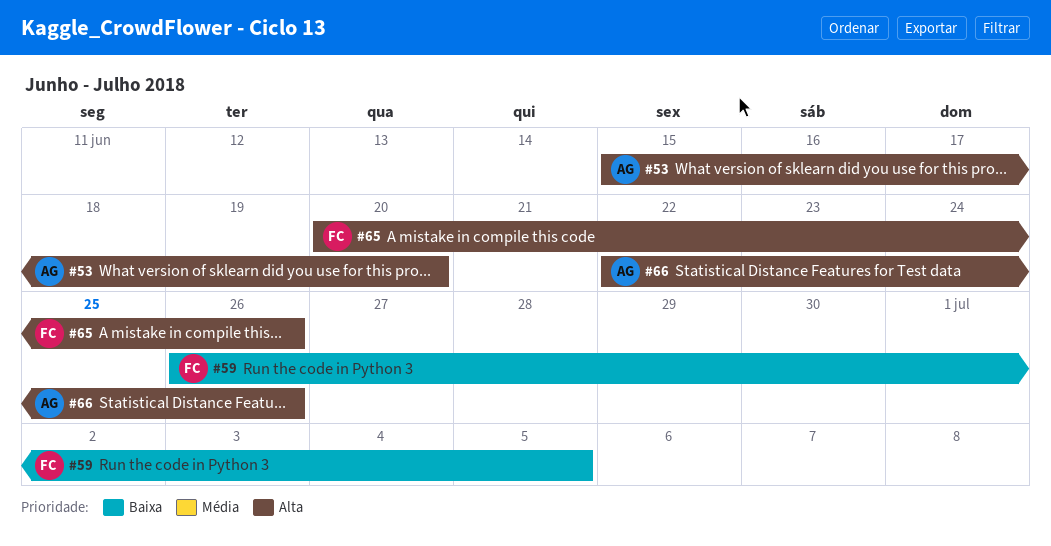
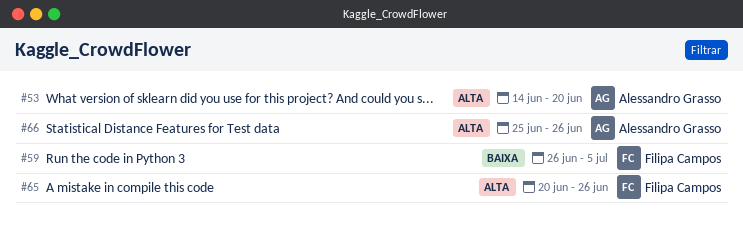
#53, start: Jun 15 -> Jun 14
#66, start: Jun 22 -> Jun 25

